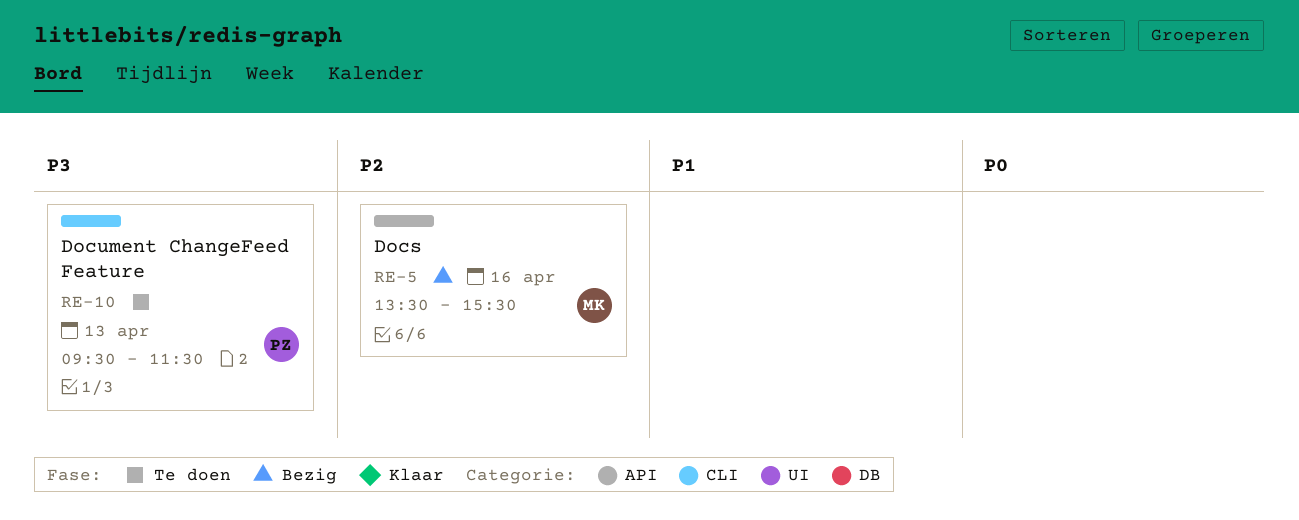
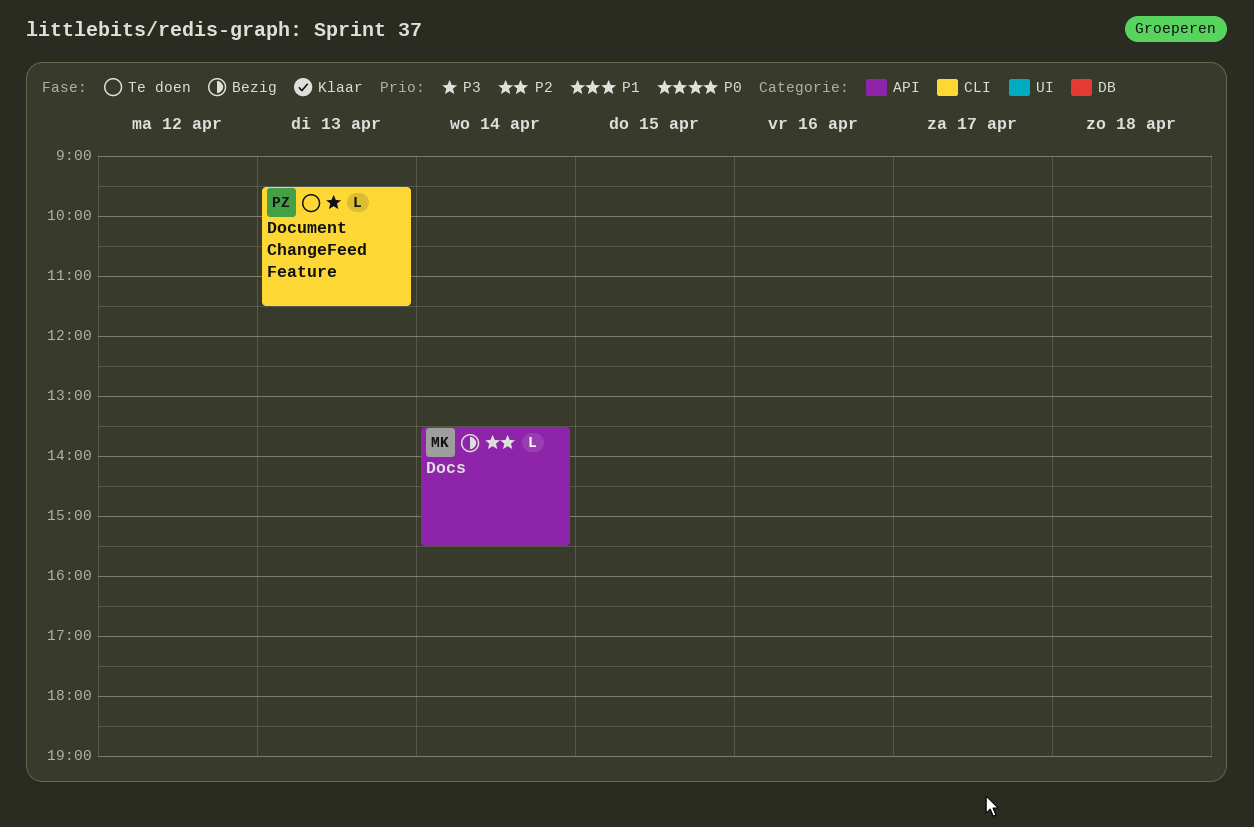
Docs, day: Apr 16 -> Apr 14

